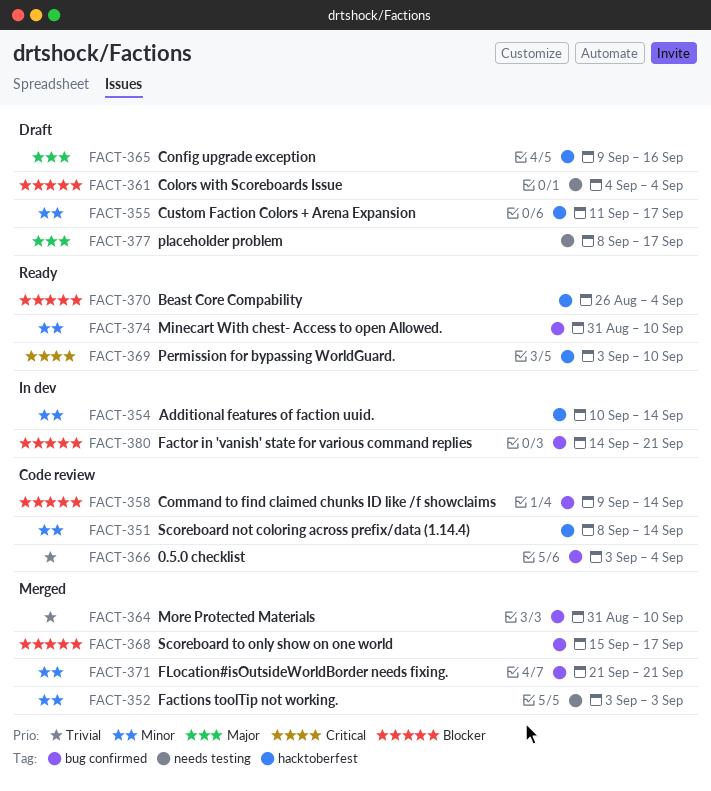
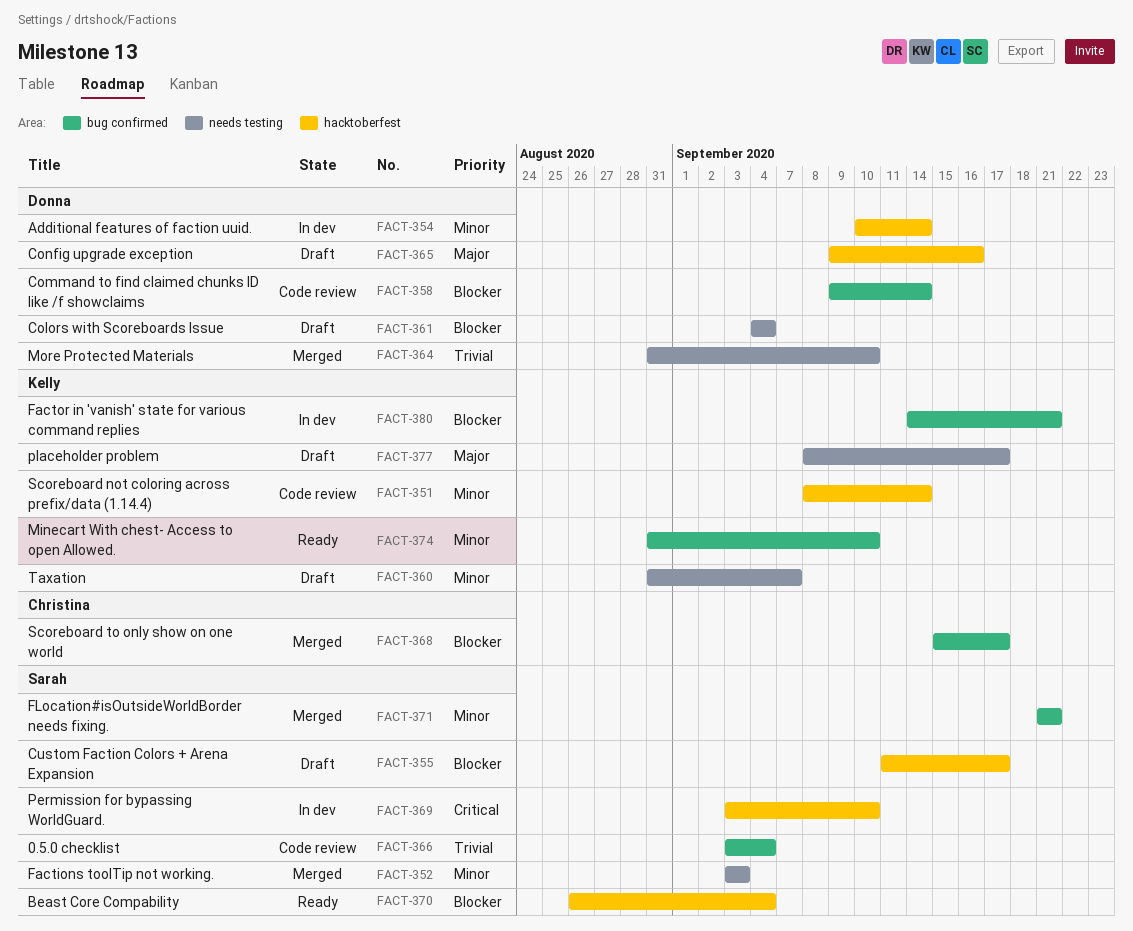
FACT-355, priority: Minor -> Blocker
FACT-360: none -> present
FACT-364, label: bug confirmed -> needs testing
FACT-369, status: Ready -> In dev

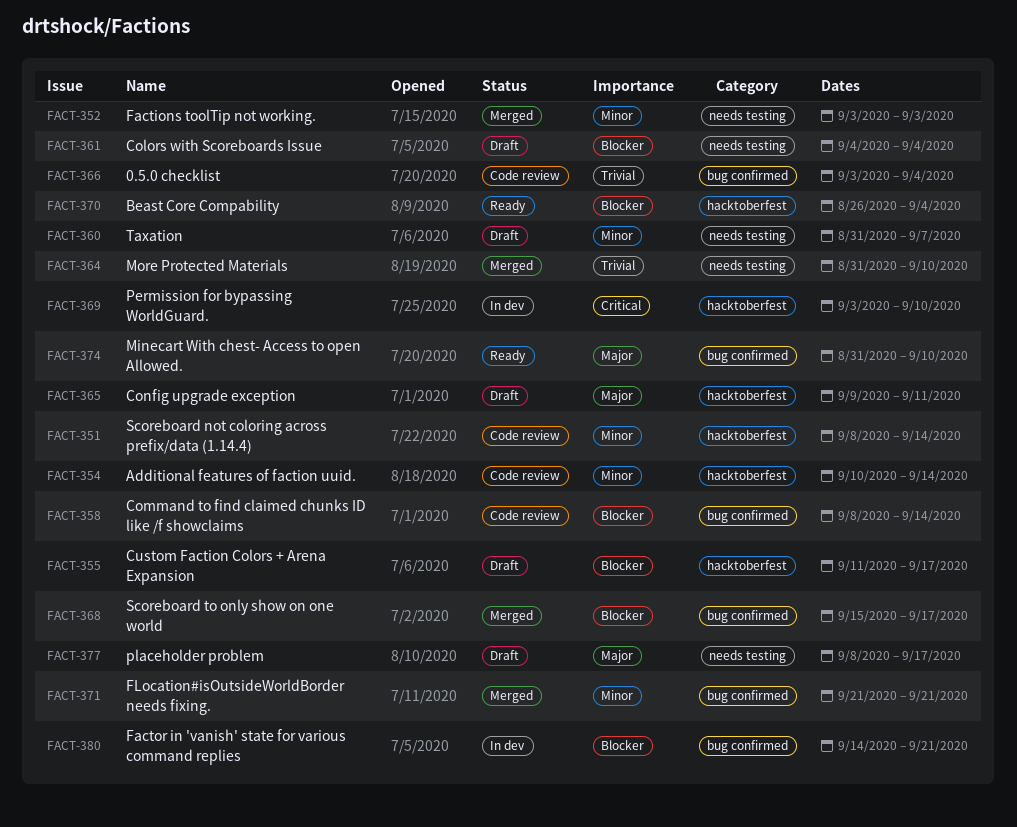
FACT-354, status: In dev -> Code review
FACT-358, start: Sep 9 -> Sep 8
FACT-365, due: Sep 16 -> Sep 11
FACT-374, priority: Minor -> Major

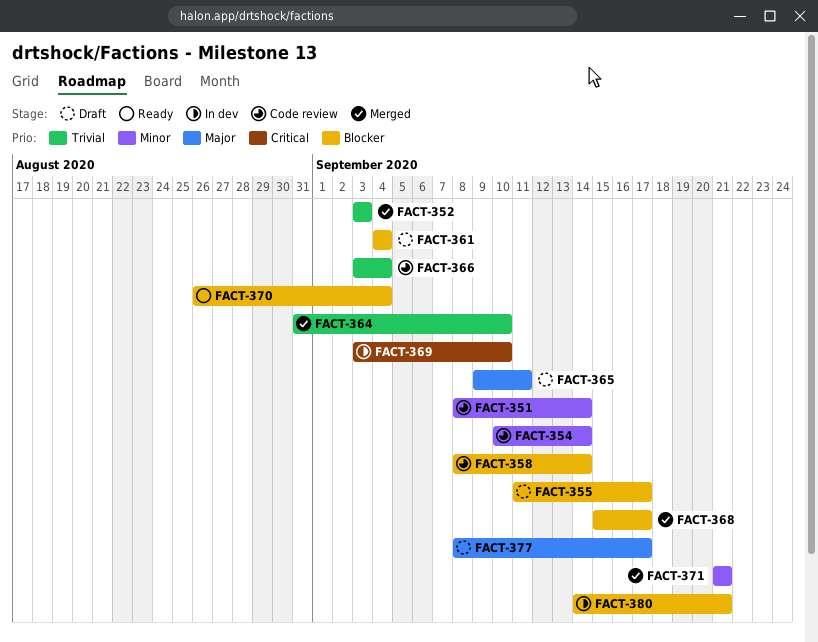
FACT-352, priority: Minor -> Trivial
FACT-360: present -> none
FACT-374: present -> none

